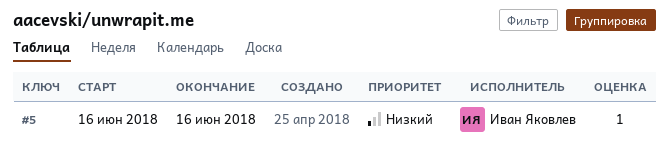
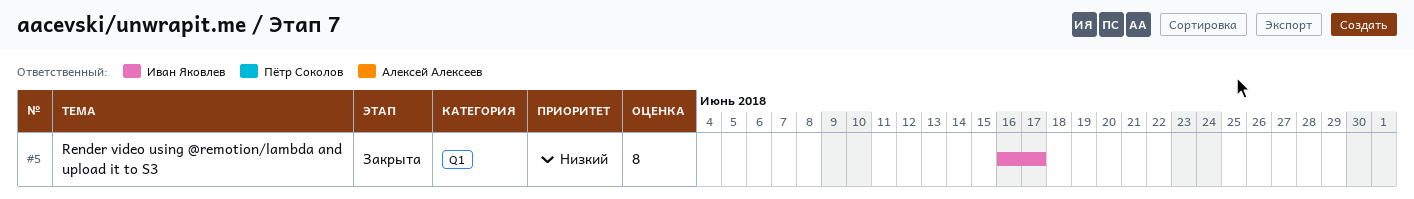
#5, estimate: 1 -> 8
#5, due: Jun 16 -> Jun 17

